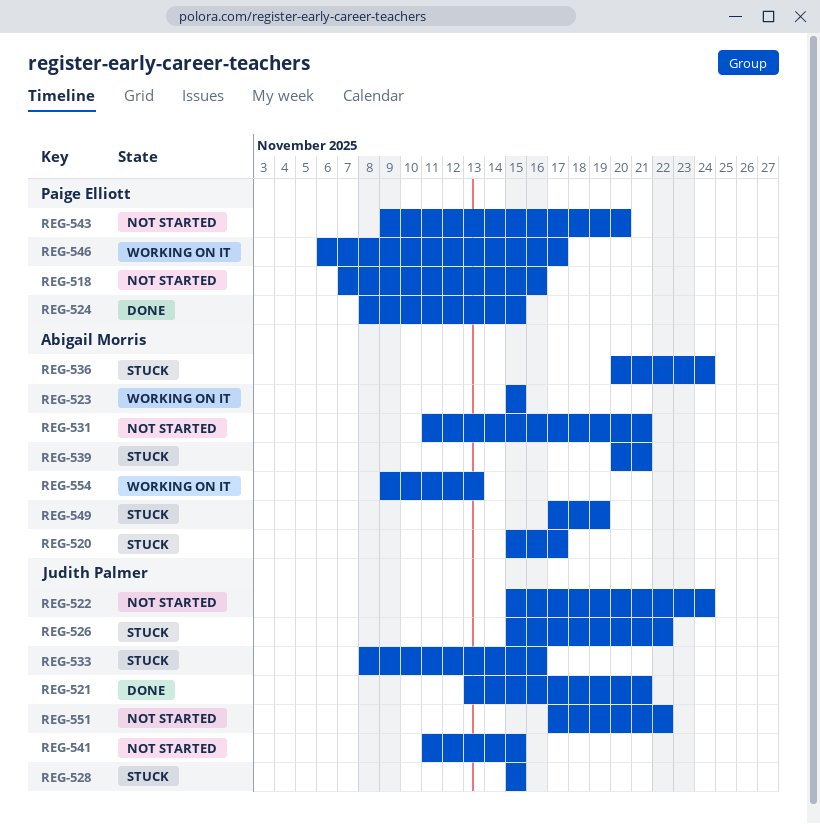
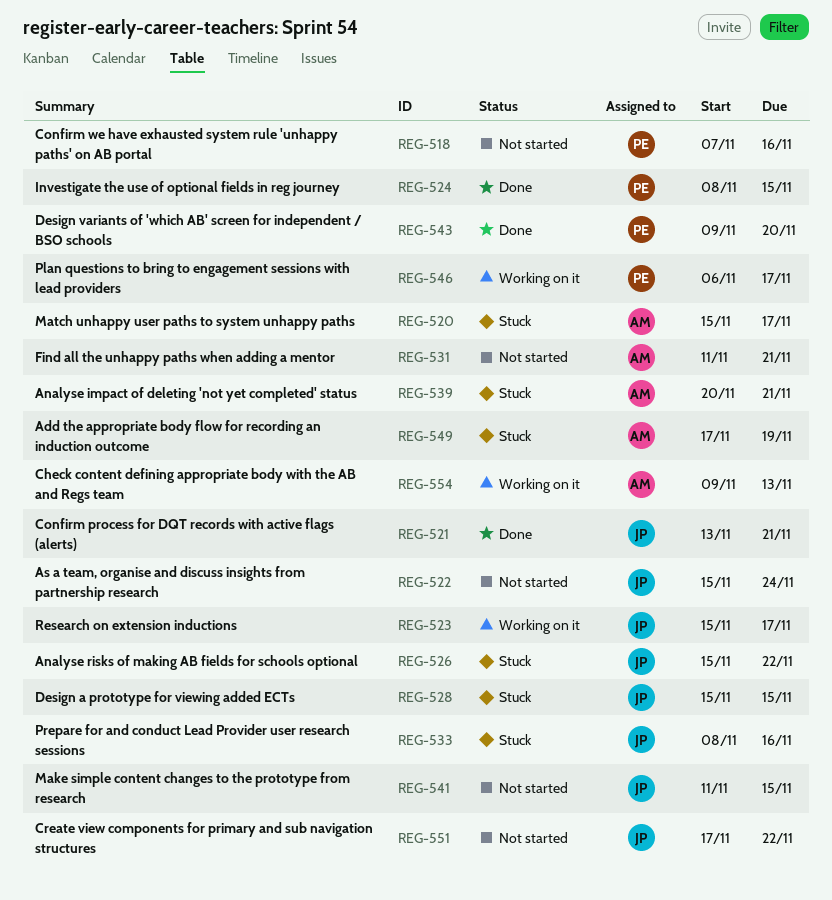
REG-523, owner: Abigail Morris -> Judith Palmer
REG-523, due: Nov 15 -> Nov 17
REG-536: present -> none
REG-543, status: Not started -> Done

